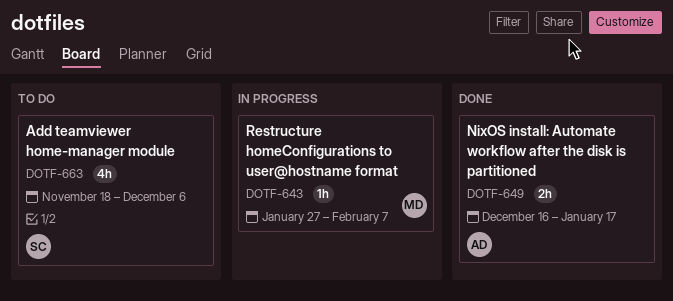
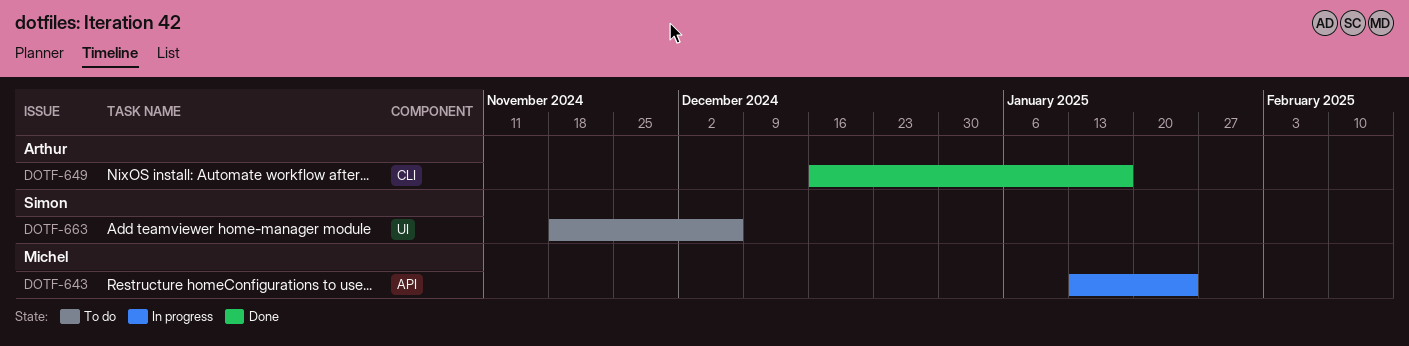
DOTF-643, start: Jan 27 -> Jan 13
DOTF-643, due: Feb 7 -> Jan 24

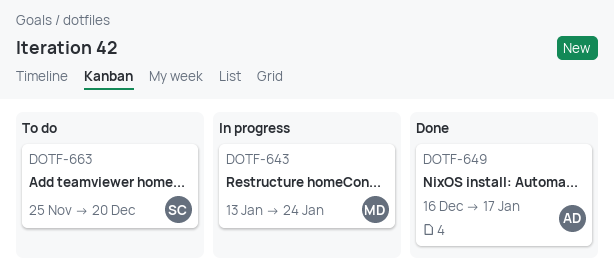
DOTF-663, start: Nov 18 -> Nov 25
DOTF-663, due: Dec 6 -> Dec 20

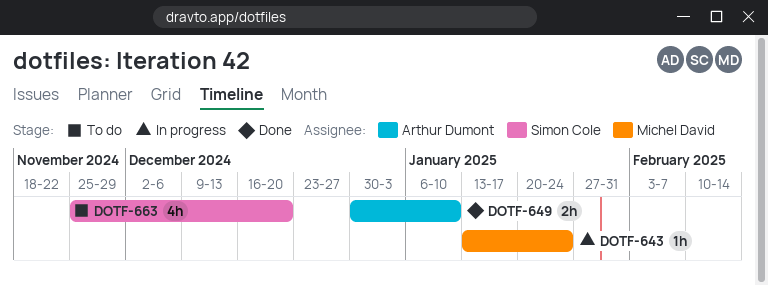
DOTF-649, start: Dec 16 -> Dec 30
DOTF-649, due: Jan 17 -> Jan 10

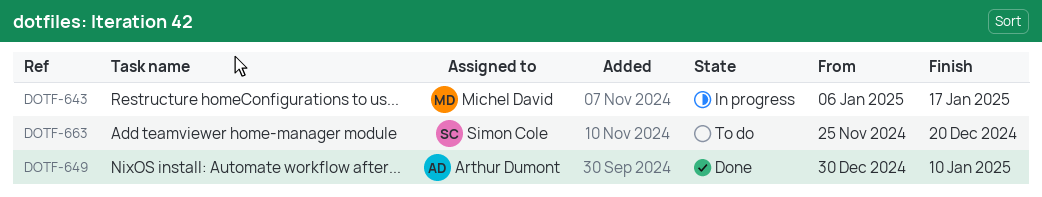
DOTF-643, start: Jan 13 -> Jan 6
DOTF-643, due: Jan 24 -> Jan 17

